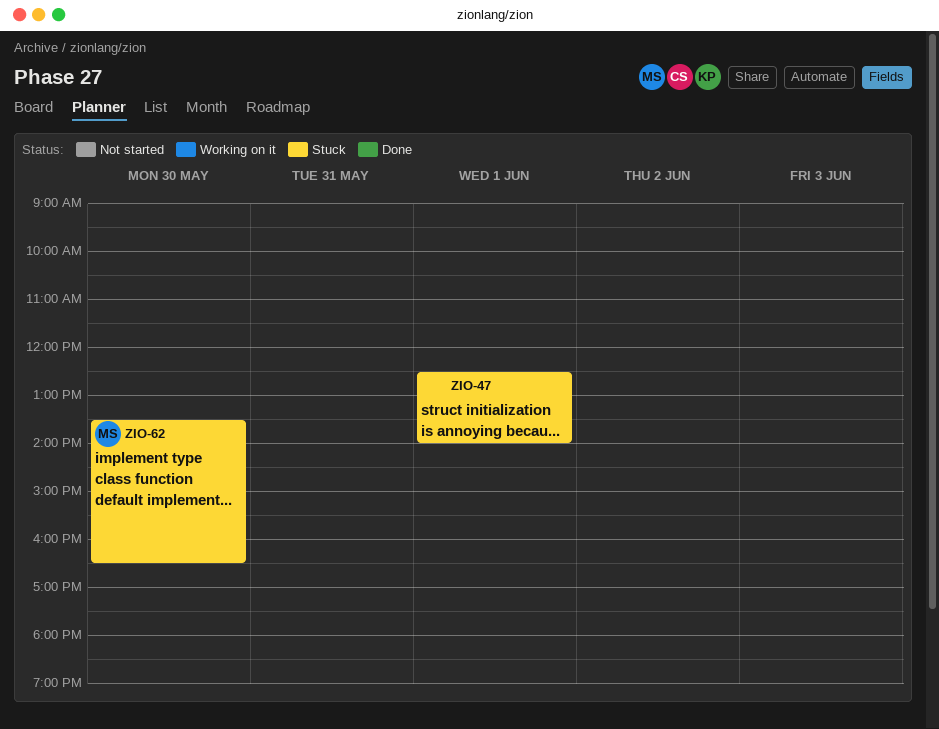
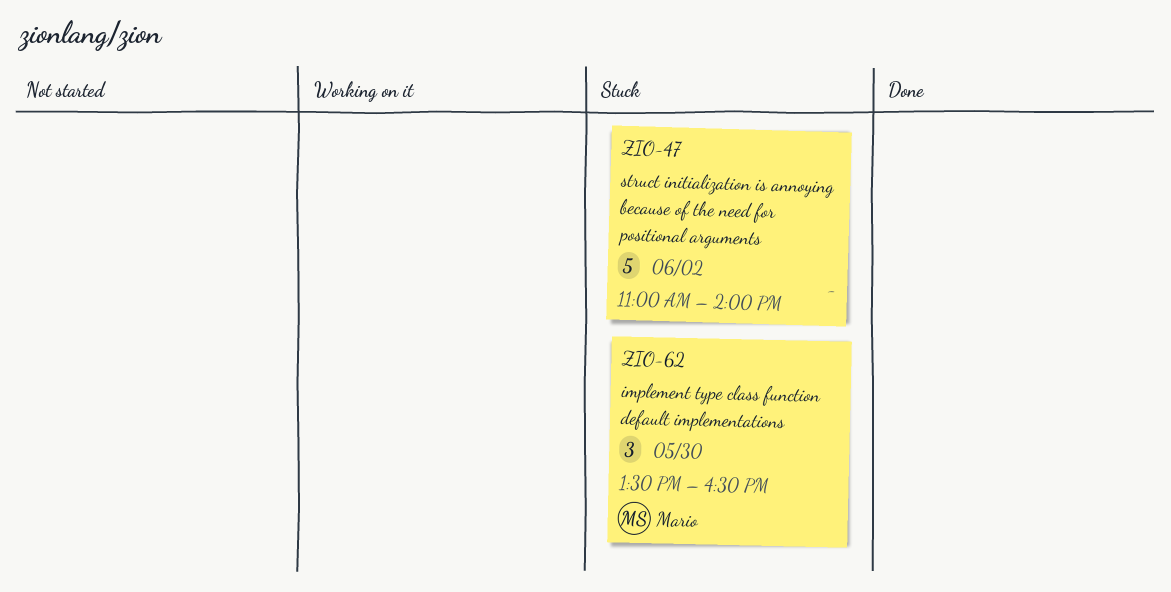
ZIO-47, day: Jun 1 -> Jun 2
ZIO-47, begins: 12:30 -> 11:00

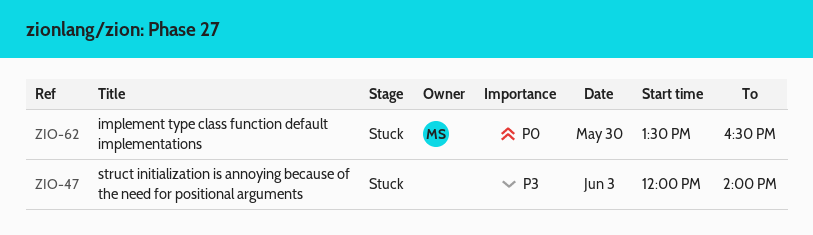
ZIO-47, day: Jun 2 -> Jun 3
ZIO-47, begins: 11:00 -> 12:00

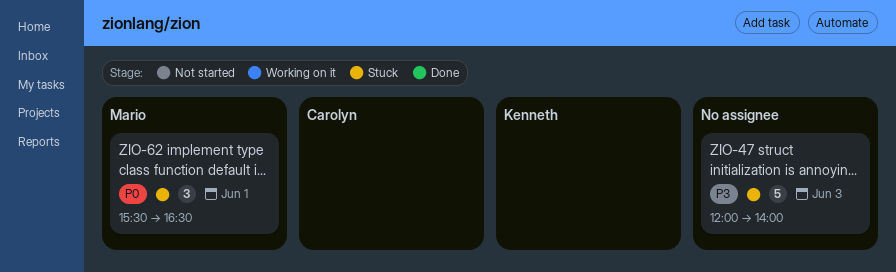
ZIO-62, day: May 30 -> Jun 1
ZIO-62, begins: 13:30 -> 15:30

